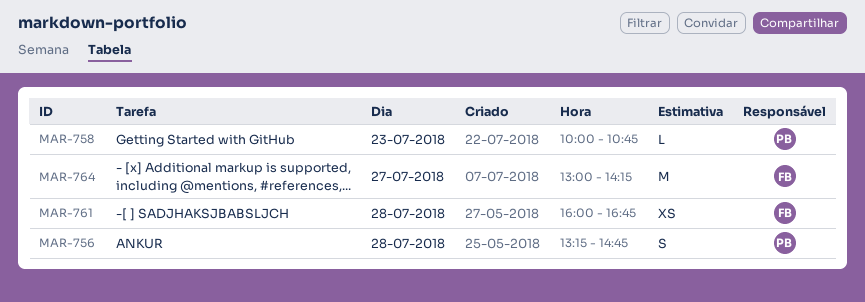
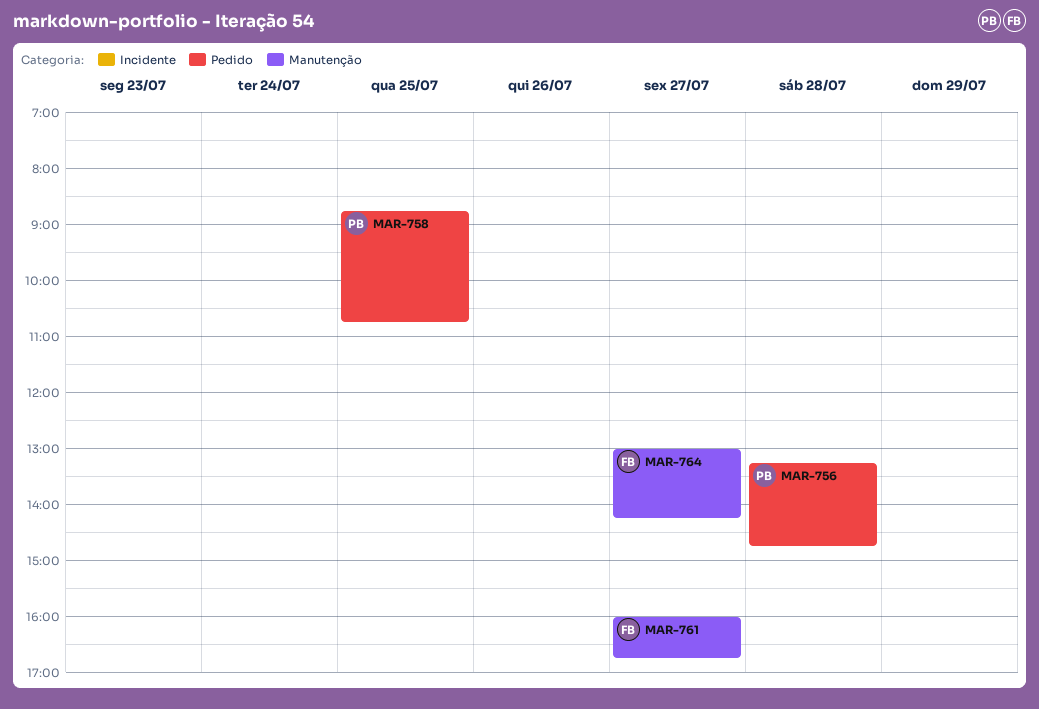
MAR-758, day: Jul 23 -> Jul 25
MAR-758, begins: 10:00 -> 08:45
MAR-761, day: Jul 28 -> Jul 27

